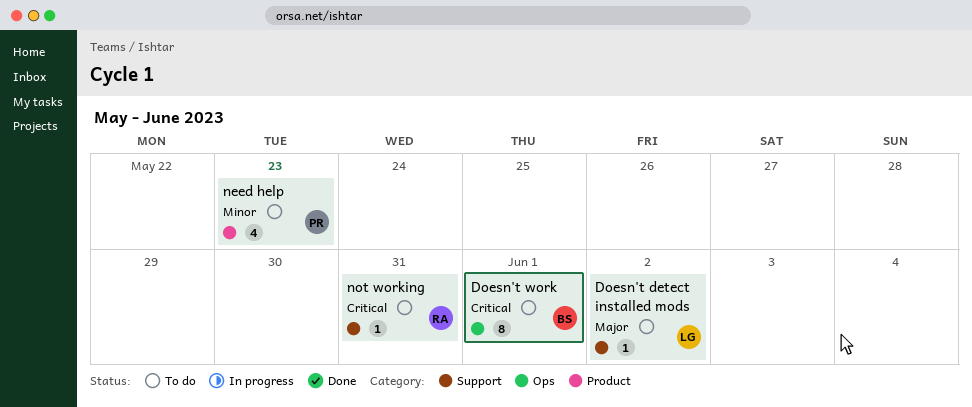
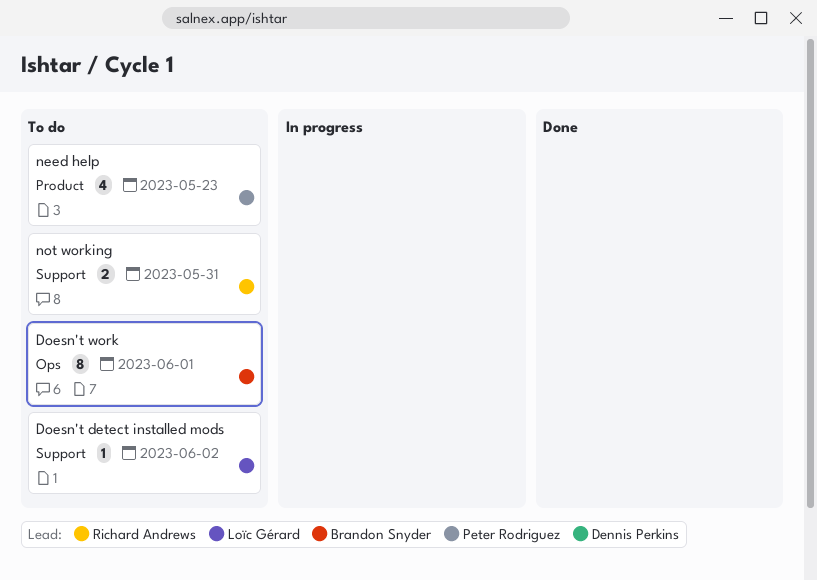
not working, estimate: 1 -> 2

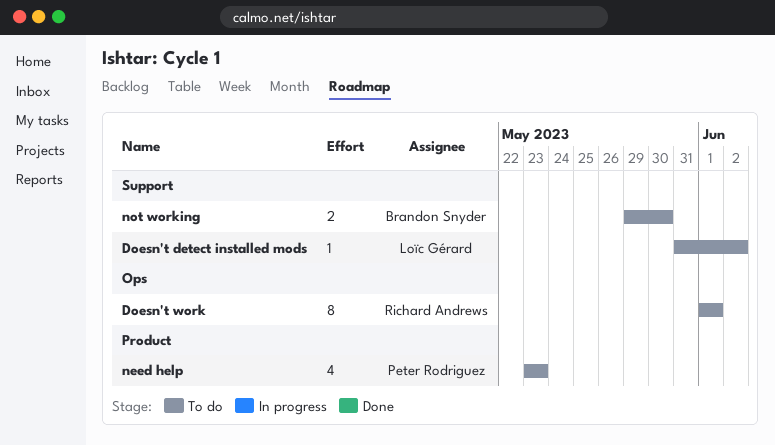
Doesn't work, owner: Brandon Snyder -> Richard Andrews
not working, owner: Richard Andrews -> Brandon Snyder
not working, due: May 31 -> May 30

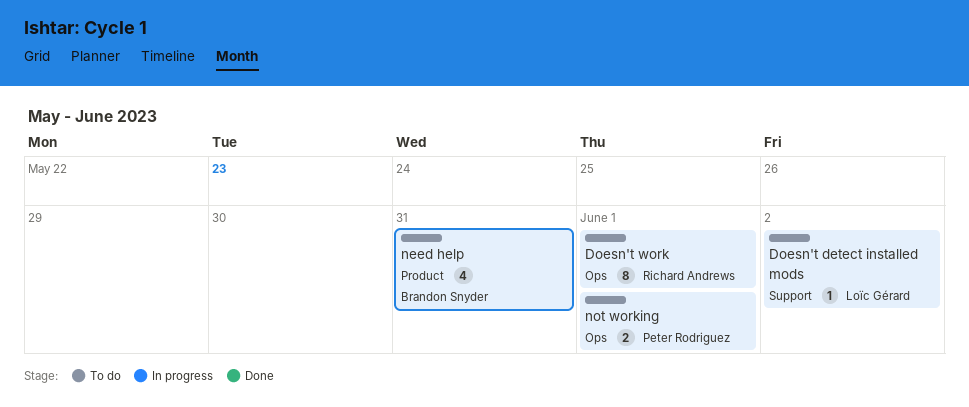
need help, owner: Peter Rodriguez -> Brandon Snyder
need help, due: May 23 -> May 31
not working, owner: Brandon Snyder -> Peter Rodriguez
not working, label: Support -> Ops
not working, due: May 30 -> Jun 1

